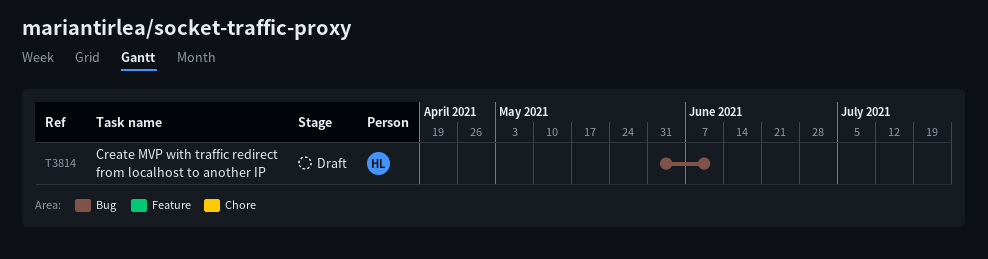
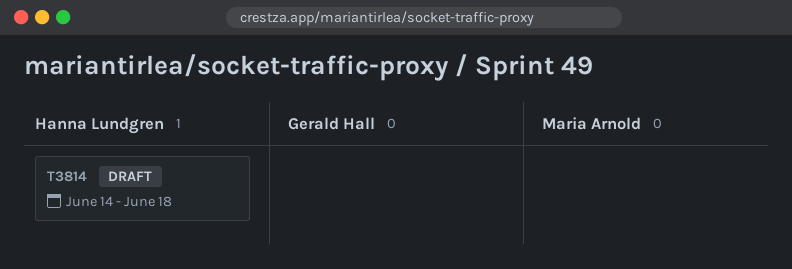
T3814, start: May 31 -> Jun 14
T3814, due: Jun 11 -> Jun 18

